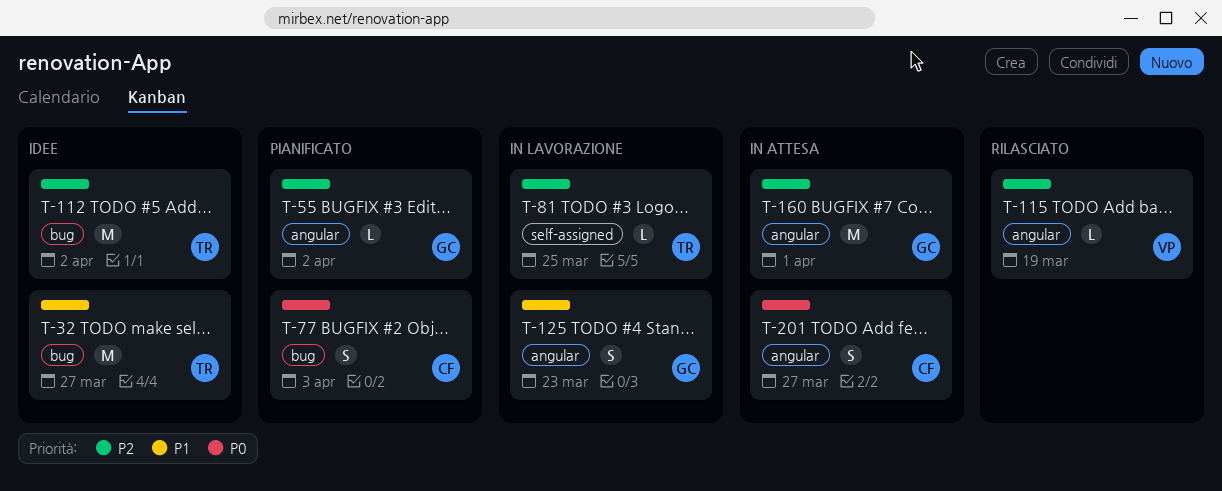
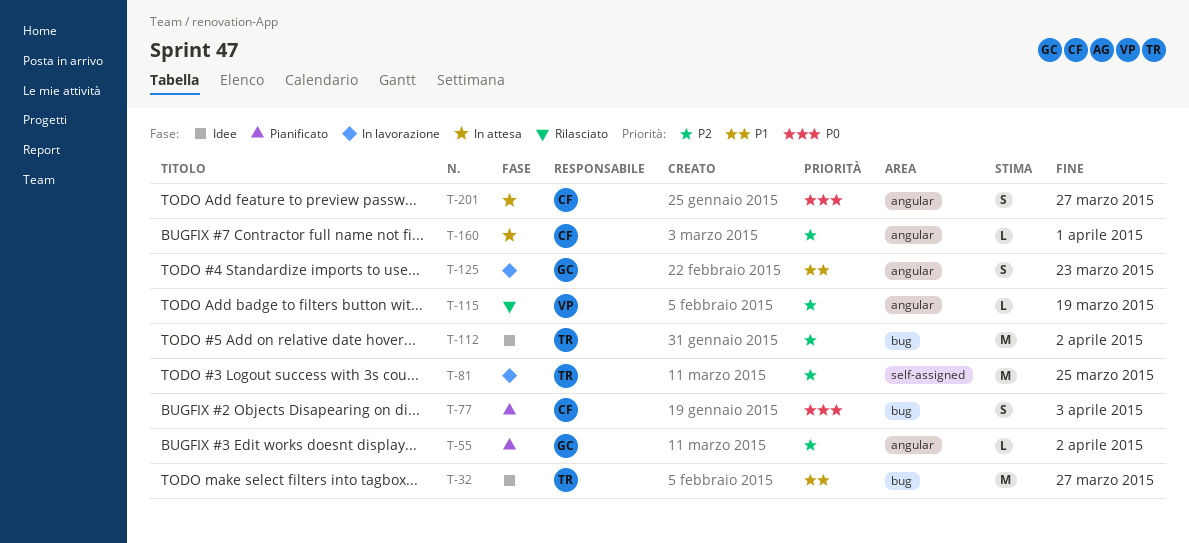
T-81, estimate: L -> M
T-160, owner: GC -> CF
T-160, estimate: M -> L

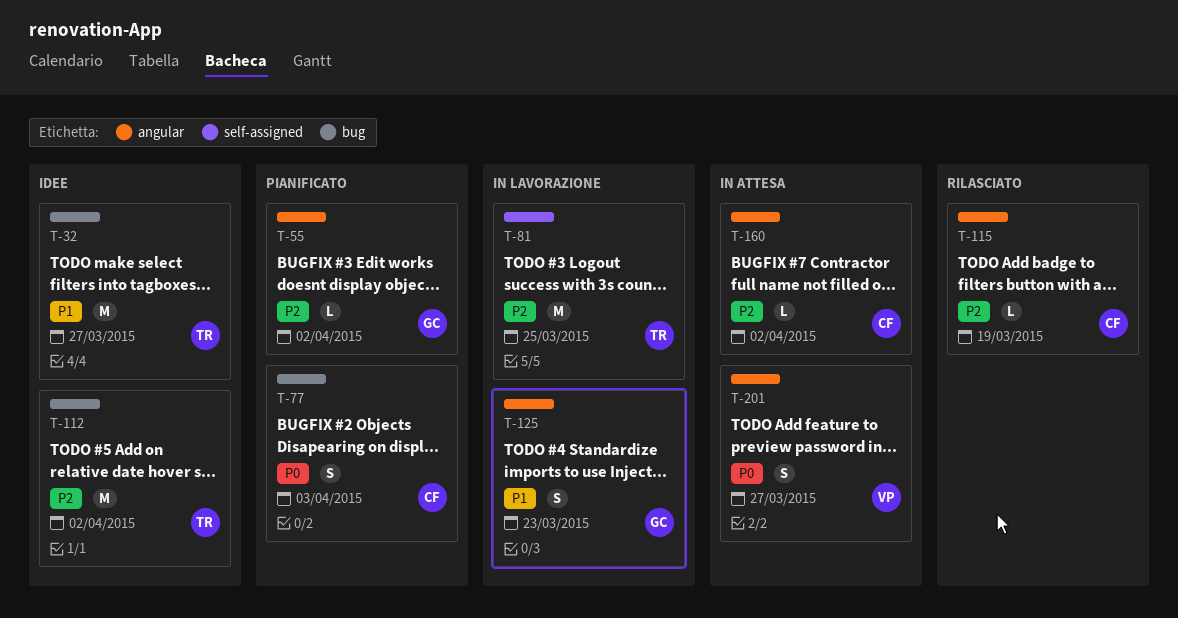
T-115, owner: VP -> CF
T-160, due: Apr 1 -> Apr 2
T-201, owner: CF -> VP

